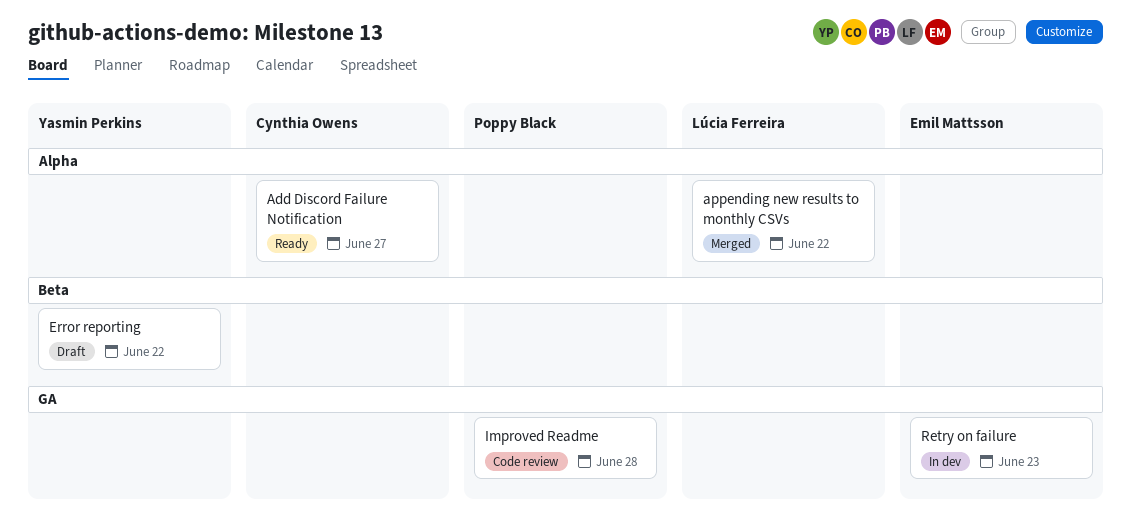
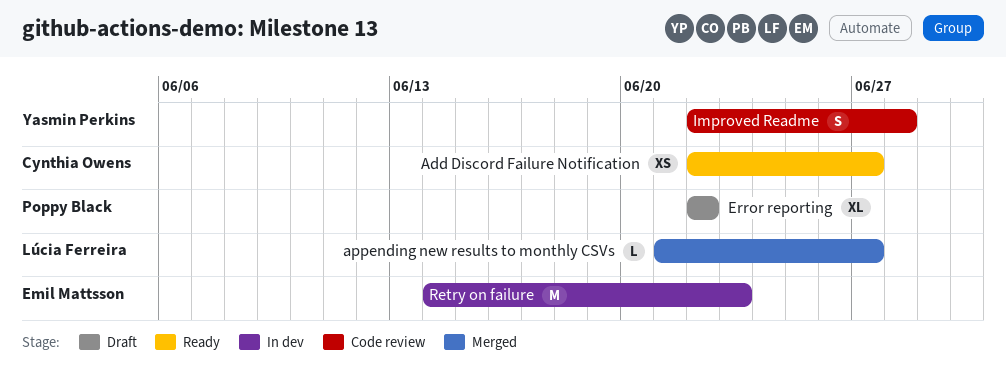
appending new results to monthly CSVs, due: Jun 22 -> Jun 27
Error reporting, owner: Yasmin Perkins -> Poppy Black
Improved Readme, owner: Poppy Black -> Yasmin Perkins

